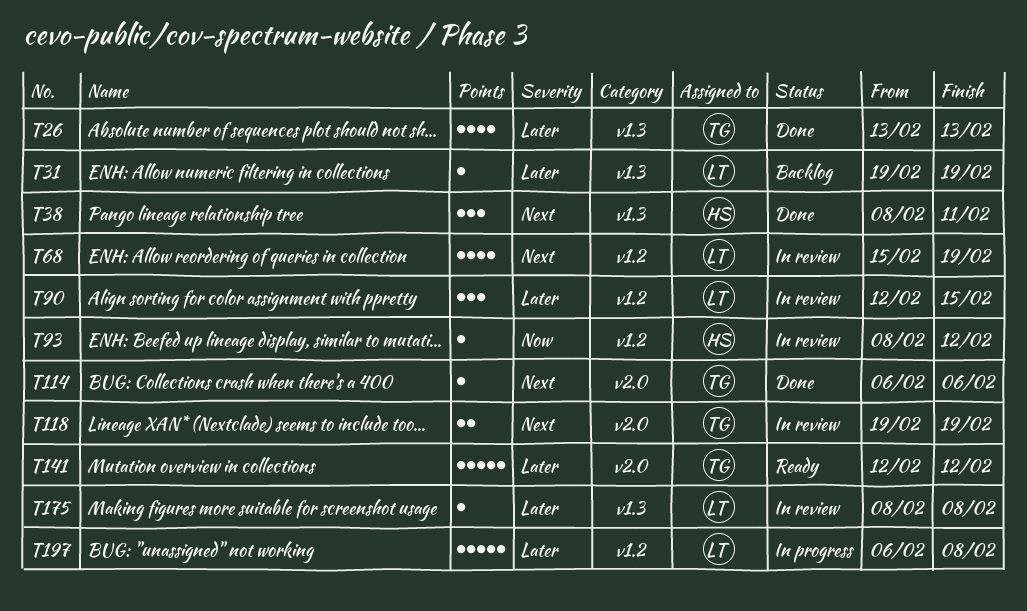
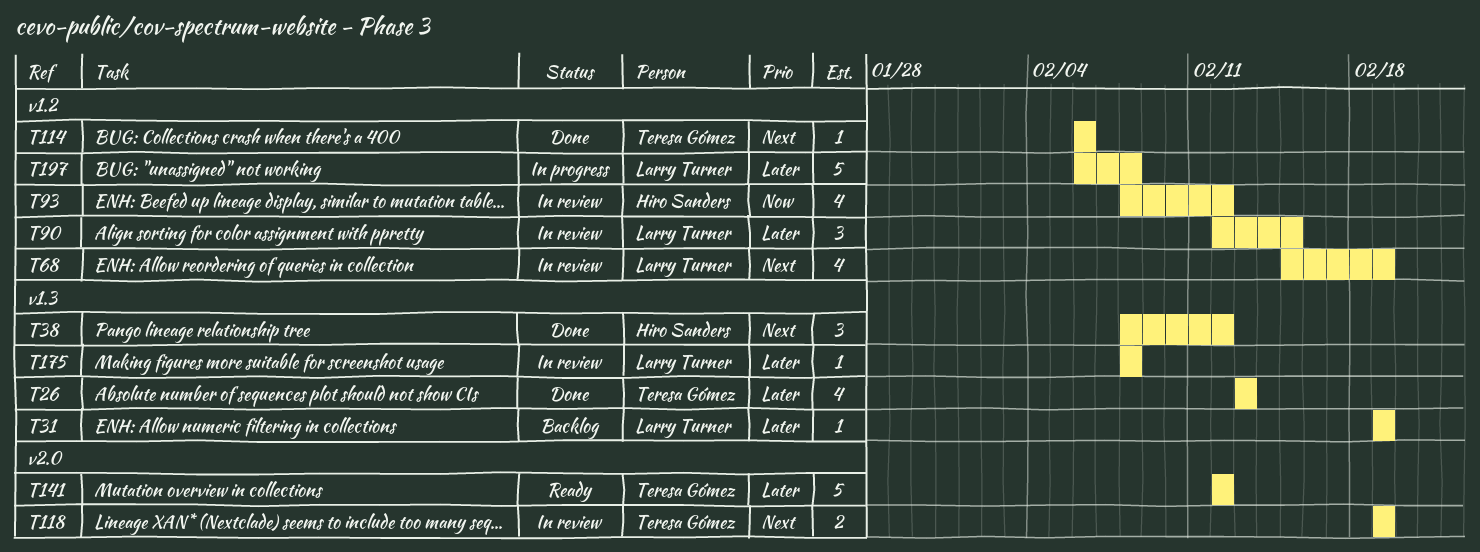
T38, due: Feb 11 -> Feb 12
T93, estimate: 1 -> 4
T114, label: v2.0 -> v1.2

